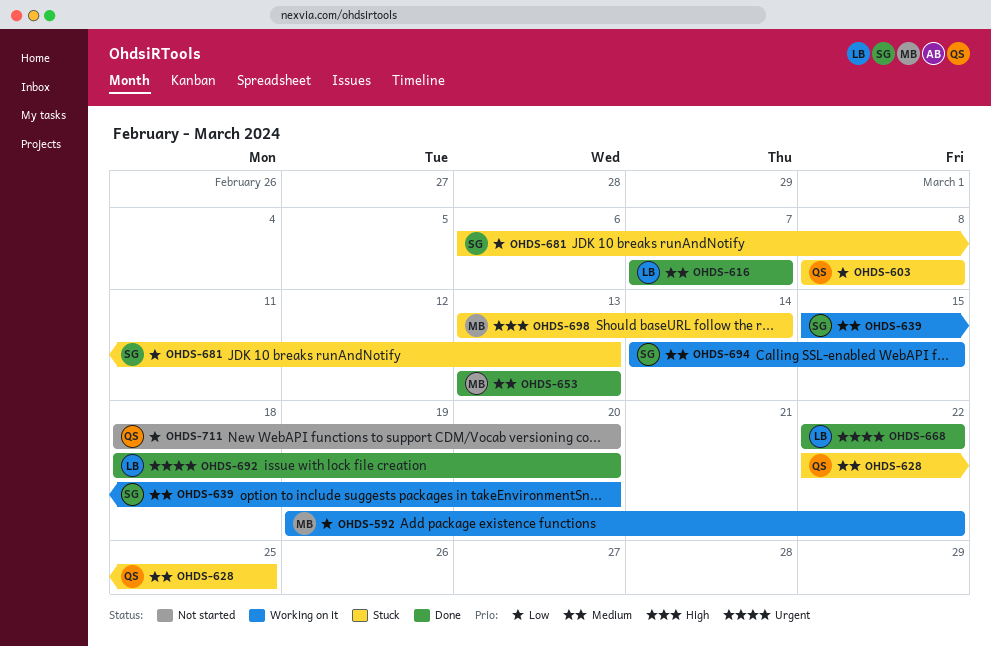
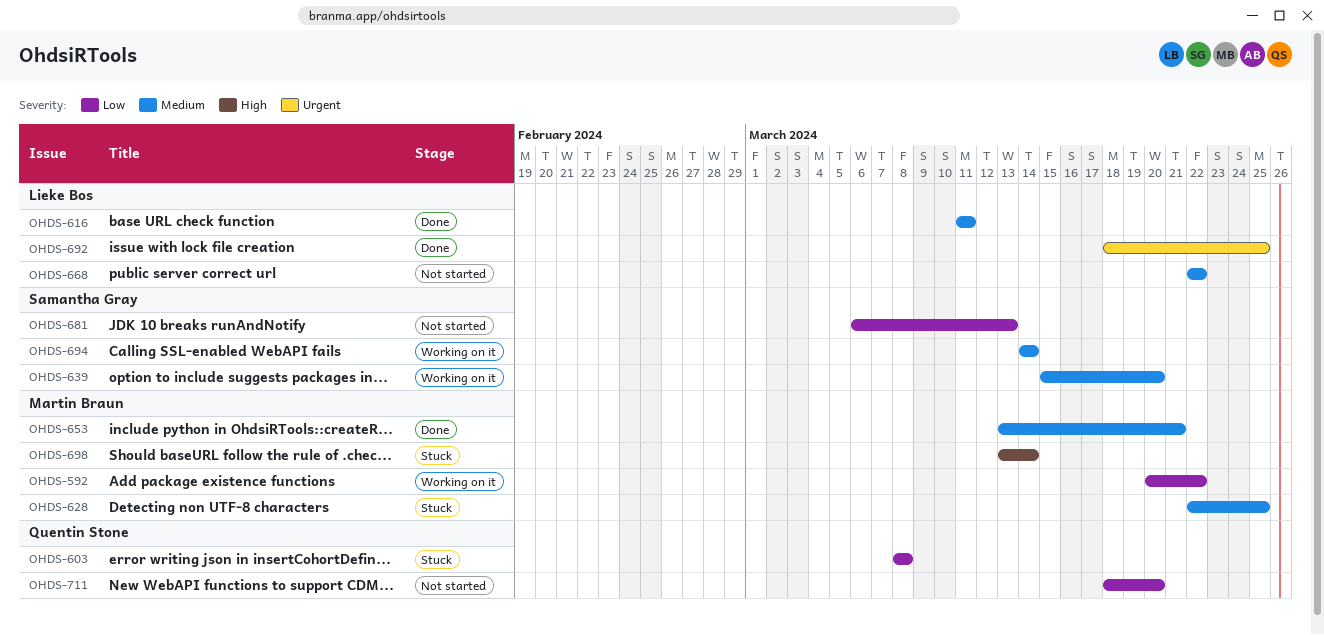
OHDS-592, start: Mar 19 -> Mar 20
OHDS-616, start: Mar 7 -> Mar 11
OHDS-616, due: Mar 7 -> Mar 11
OHDS-628, owner: Quentin Stone -> Martin Braun
OHDS-653, due: Mar 13 -> Mar 21
OHDS-668, status: Done -> Not started
OHDS-668, priority: Urgent -> Medium
OHDS-681, status: Stuck -> Not started
OHDS-692, due: Mar 20 -> Mar 25
OHDS-694, due: Mar 15 -> Mar 14

